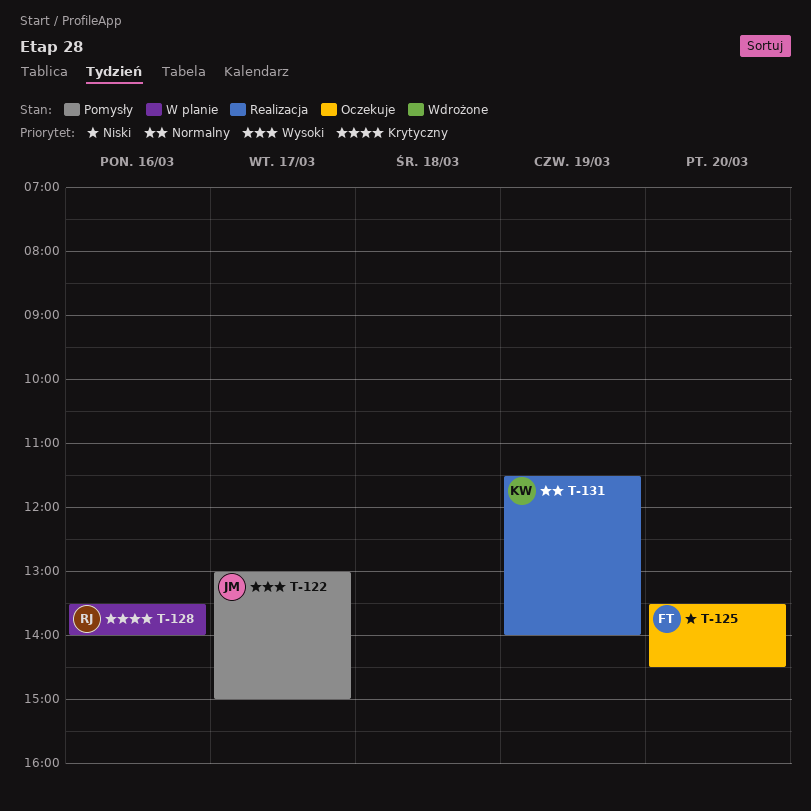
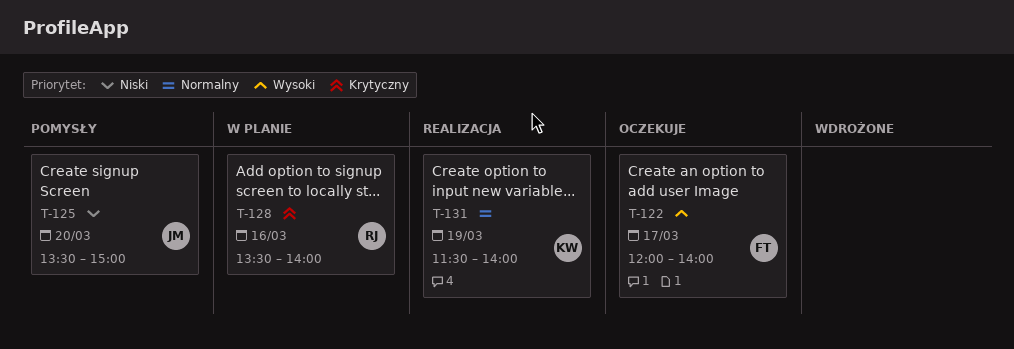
T-122, status: Pomysły -> Oczekuje
T-122, owner: JM -> FT
T-122, begins: 13:00 -> 12:00
T-122, ends: 15:00 -> 14:00
T-125, status: Oczekuje -> Pomysły
T-125, owner: FT -> JM
T-125, ends: 14:30 -> 15:00

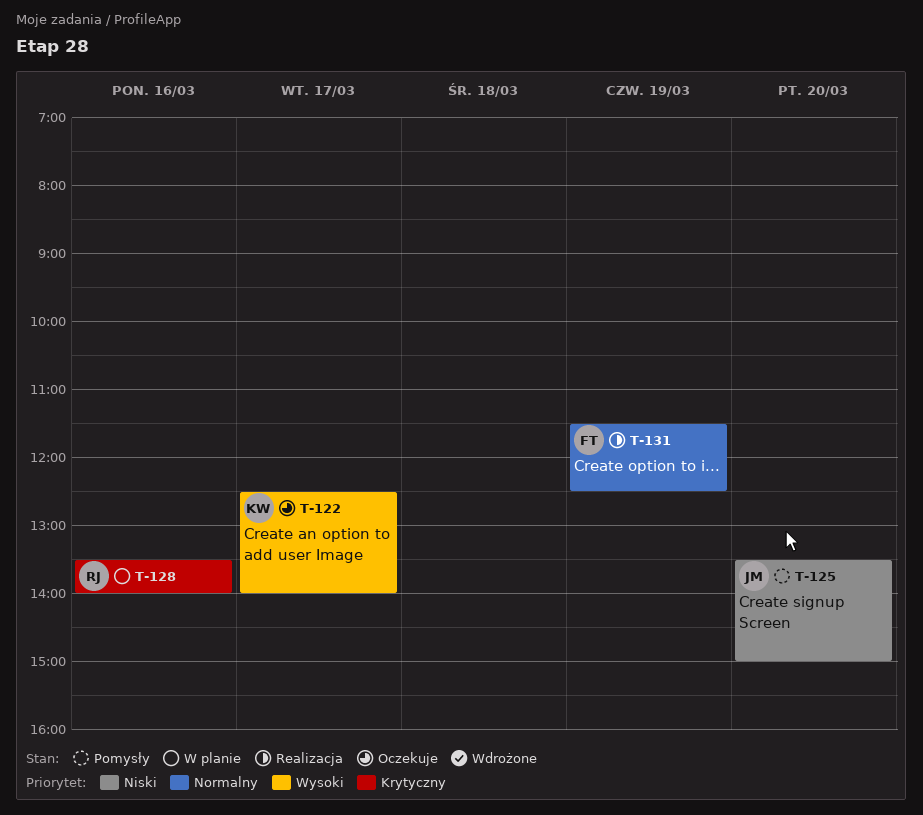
T-122, owner: FT -> KW
T-122, begins: 12:00 -> 12:30
T-131, owner: KW -> FT
T-131, ends: 14:00 -> 12:30

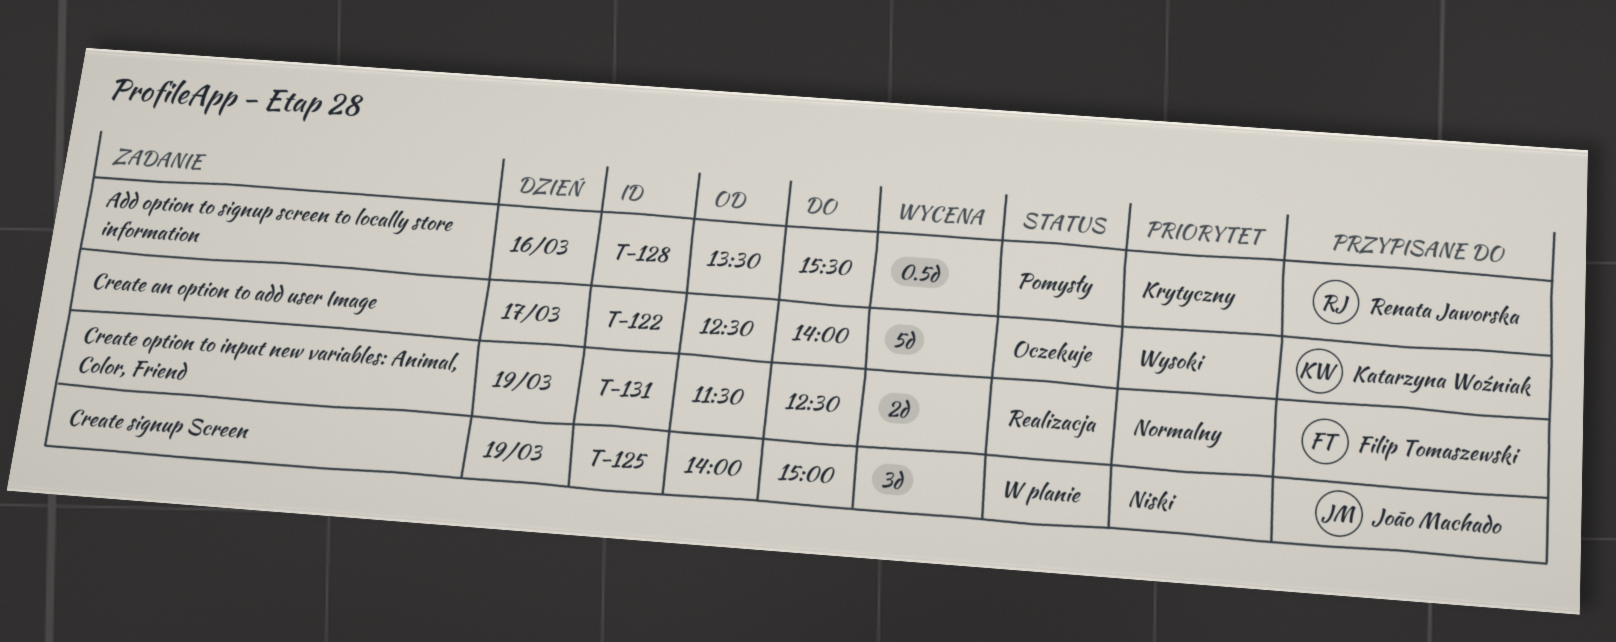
T-125, status: Pomysły -> W planie
T-125, day: Mar 20 -> Mar 19
T-125, begins: 13:30 -> 14:00
T-128, status: W planie -> Pomysły
T-128, ends: 14:00 -> 15:30

